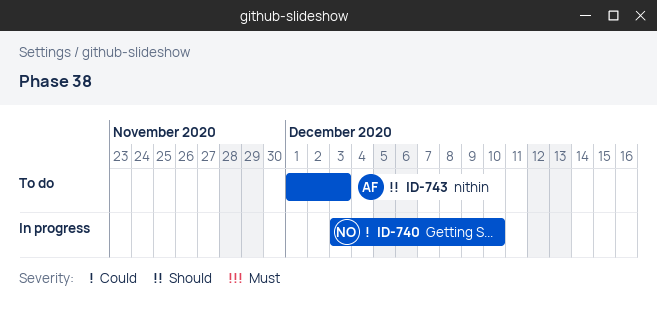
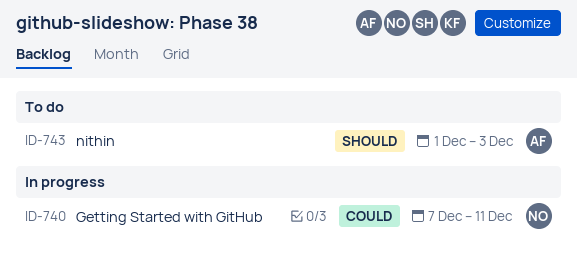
ID-740, start: Dec 3 -> Dec 7
ID-740, due: Dec 10 -> Dec 11

